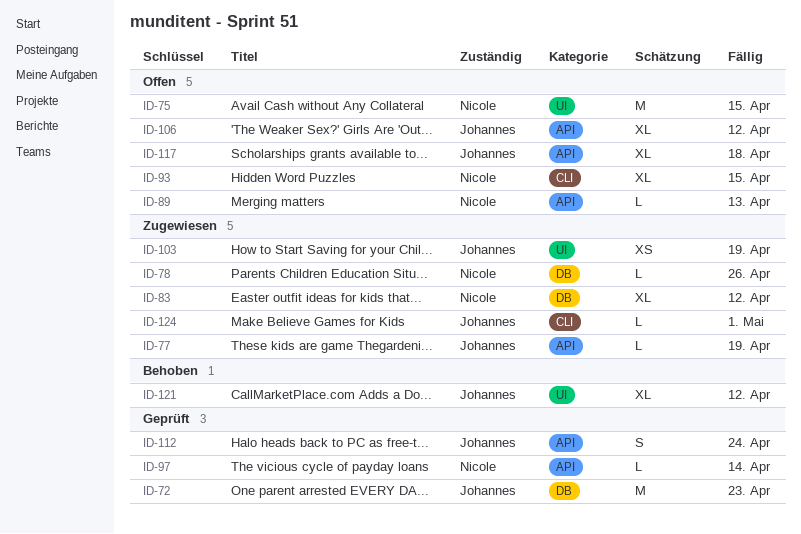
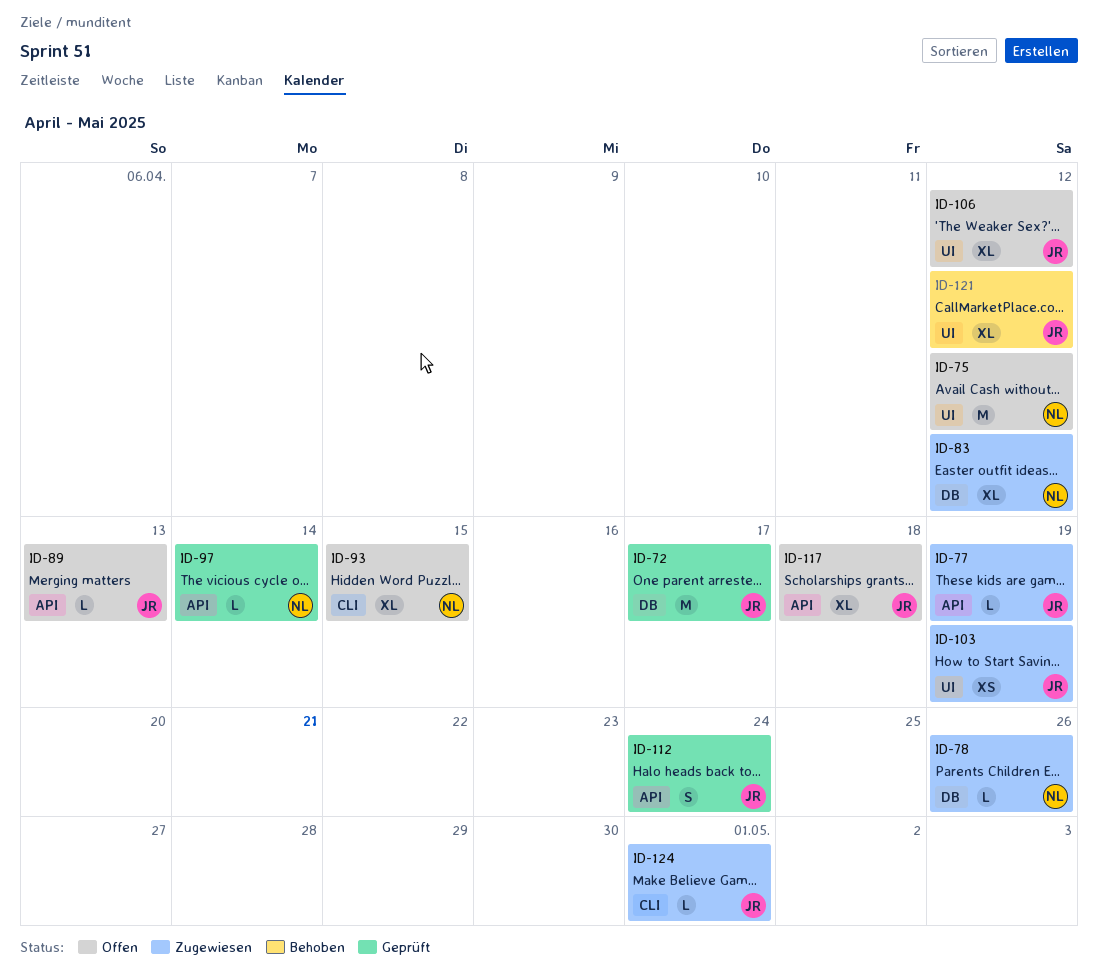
ID-72, due: Apr 23 -> Apr 17
ID-75, due: Apr 15 -> Apr 12
ID-89, owner: Nicole -> Johannes
ID-106, label: API -> UI

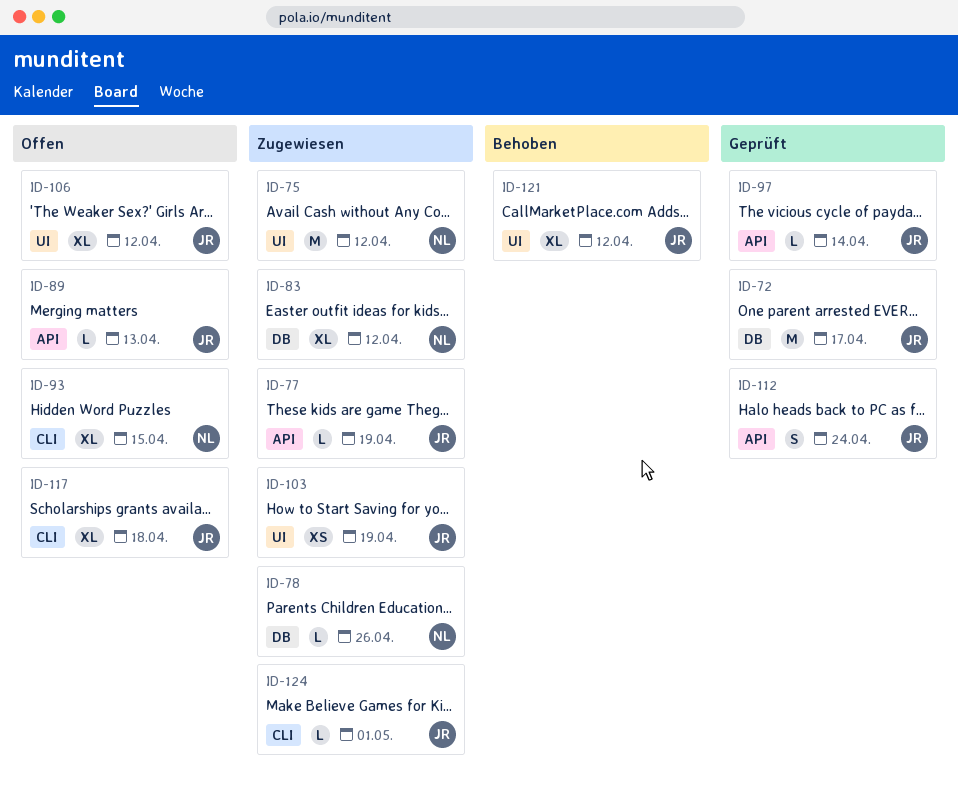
ID-75, status: Offen -> Zugewiesen
ID-97, owner: NL -> JR
ID-117, label: API -> CLI

